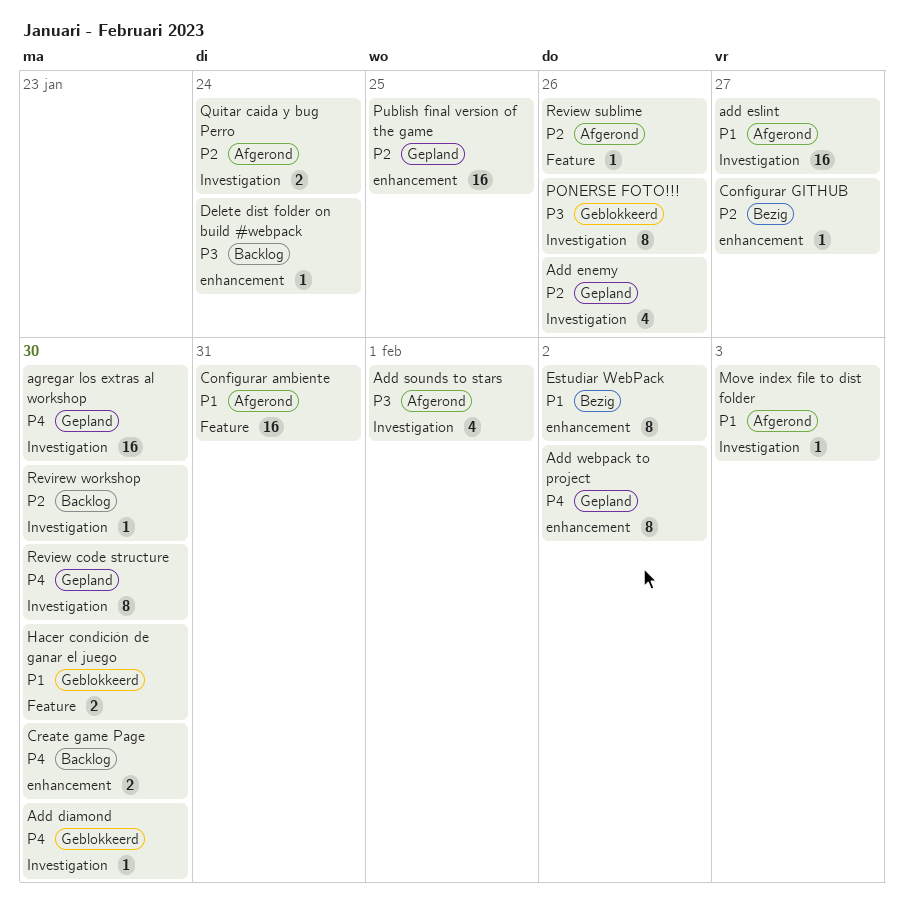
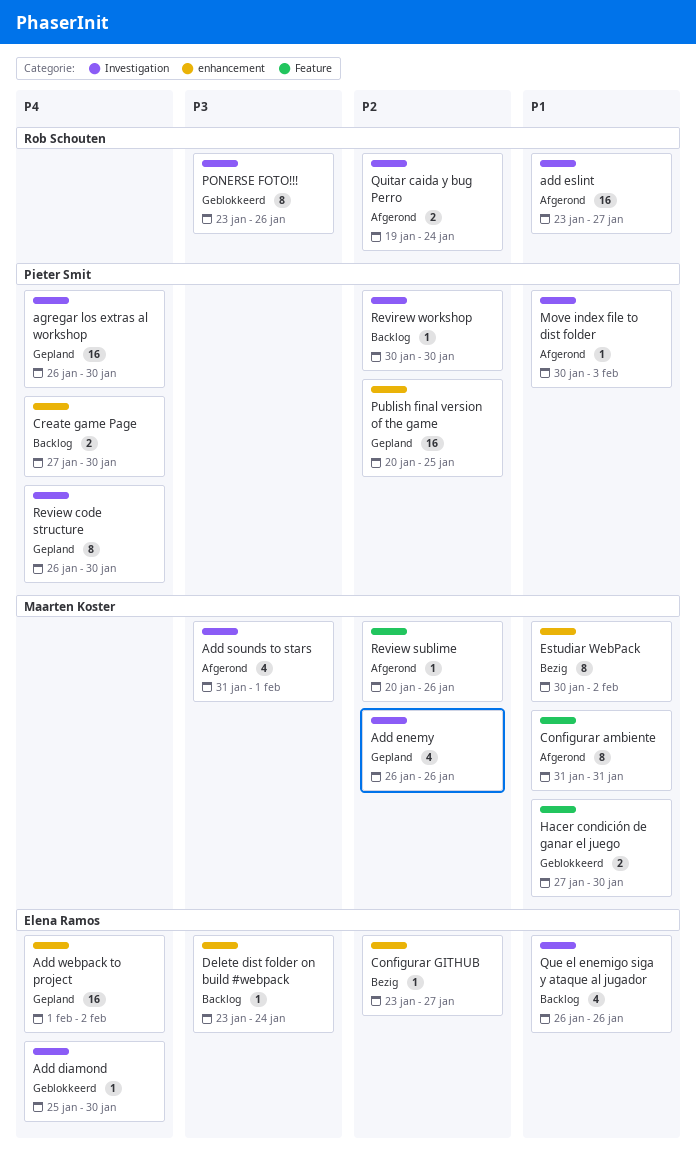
Add webpack to project, estimate: 8 -> 16
Configurar ambiente, estimate: 16 -> 8
Que el enemigo siga y ataque al jugador: none -> present

